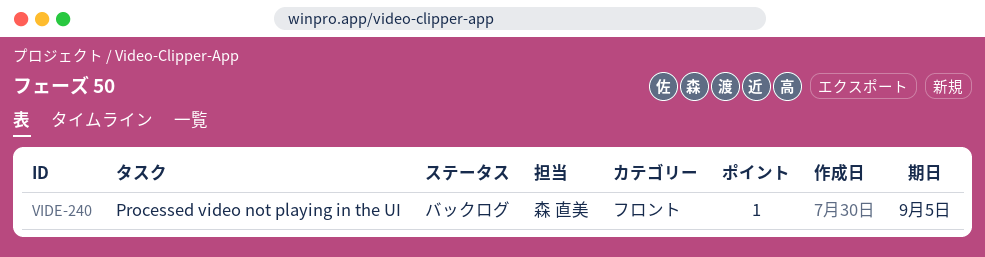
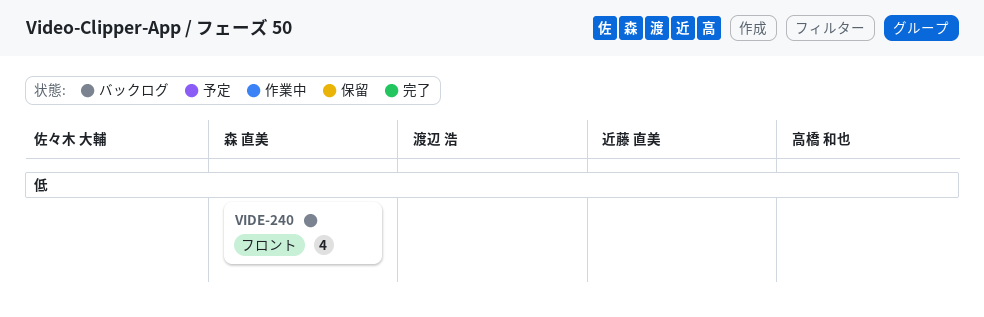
VIDE-240, estimate: 1 -> 4

